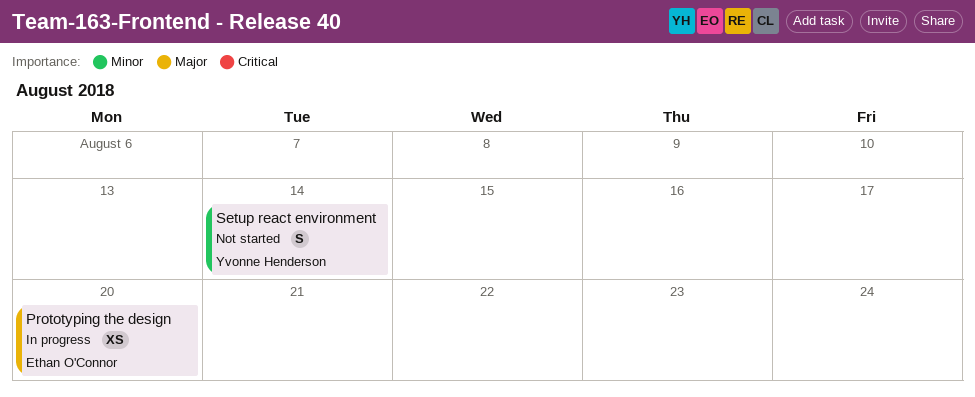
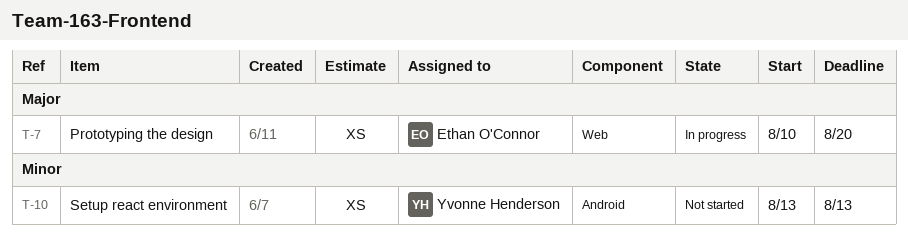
Setup react environment, estimate: S -> XS
Setup react environment, due: Aug 14 -> Aug 13

